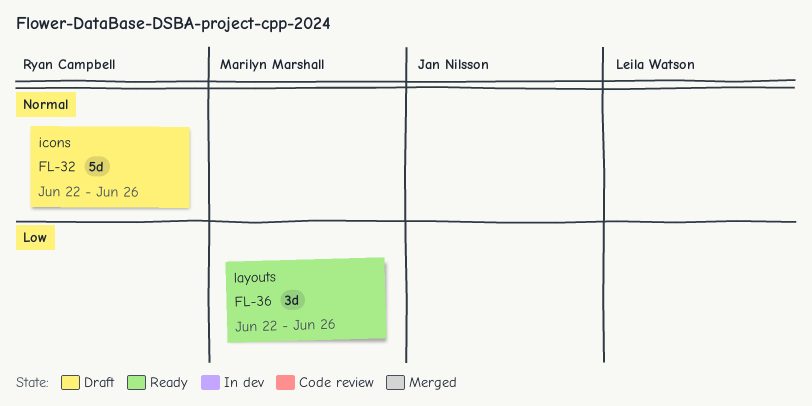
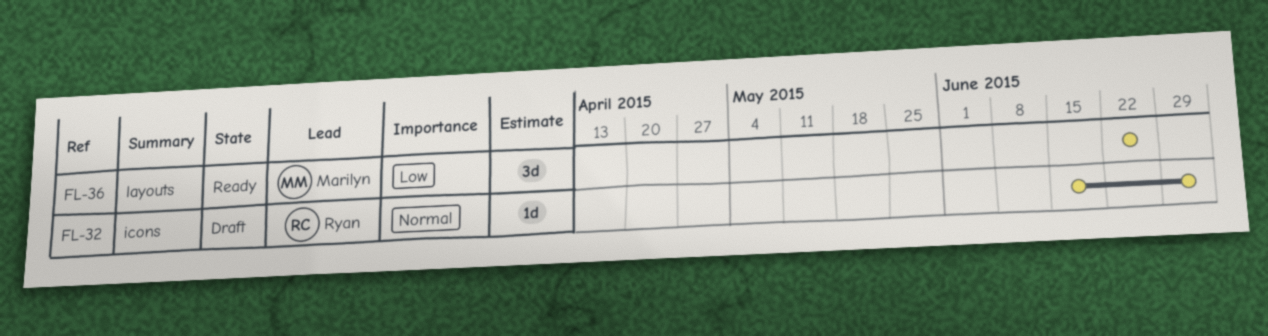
FL-32, estimate: 5d -> 1d
FL-32, start: Jun 22 -> Jun 15
FL-32, due: Jun 26 -> Jul 3

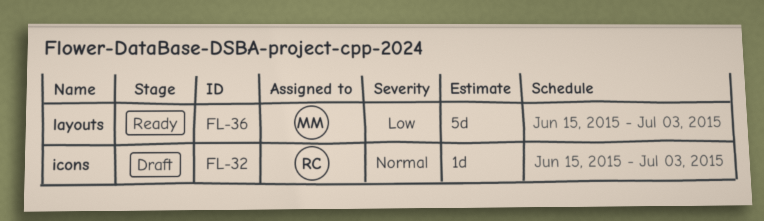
FL-36, estimate: 3d -> 5d
FL-36, start: Jun 22 -> Jun 15
FL-36, due: Jun 26 -> Jul 3

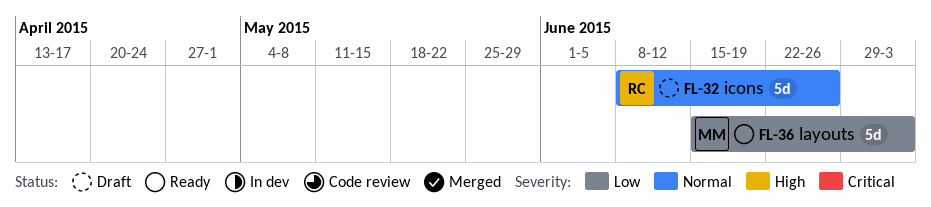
FL-32, estimate: 1d -> 5d
FL-32, start: Jun 15 -> Jun 8
FL-32, due: Jul 3 -> Jun 26

